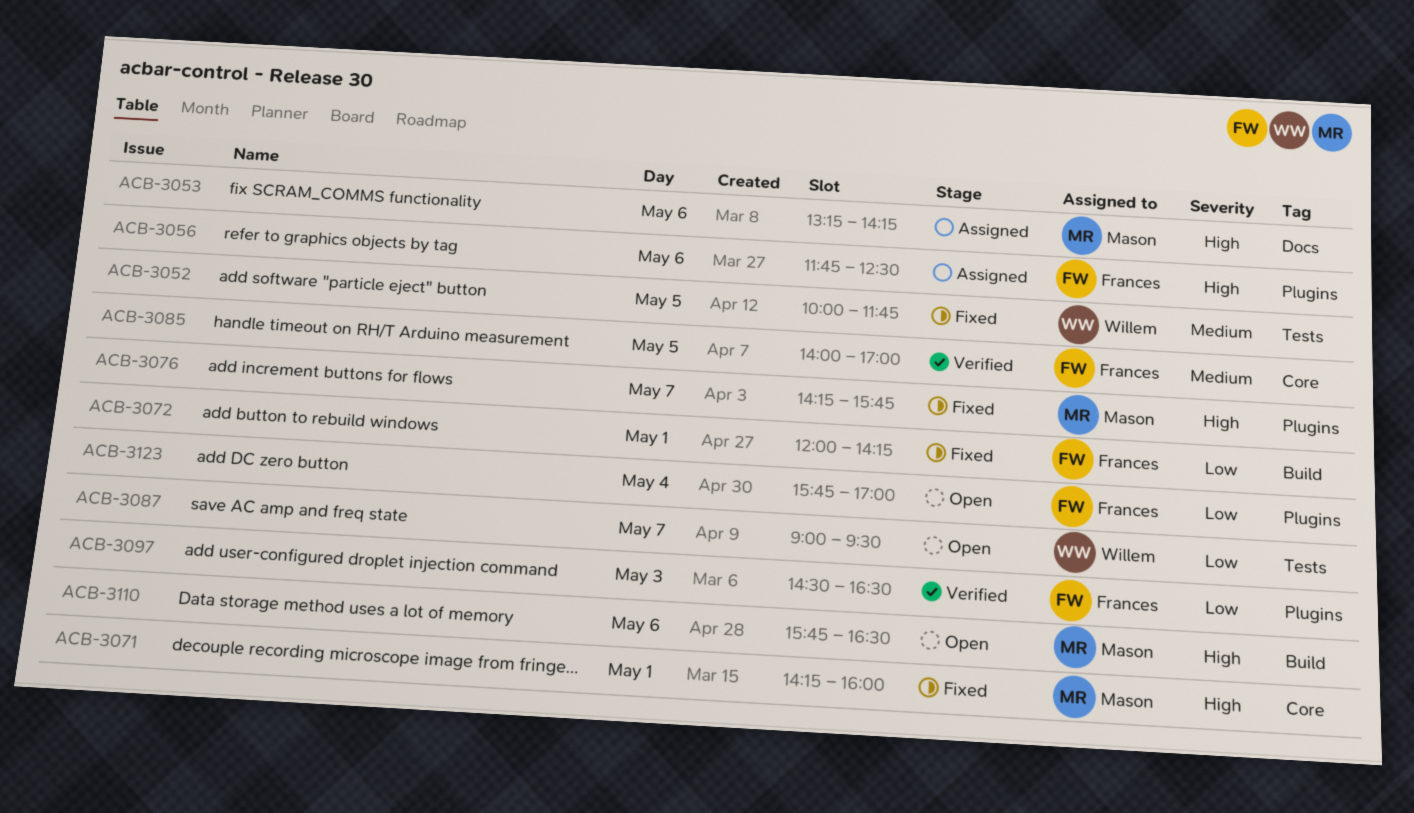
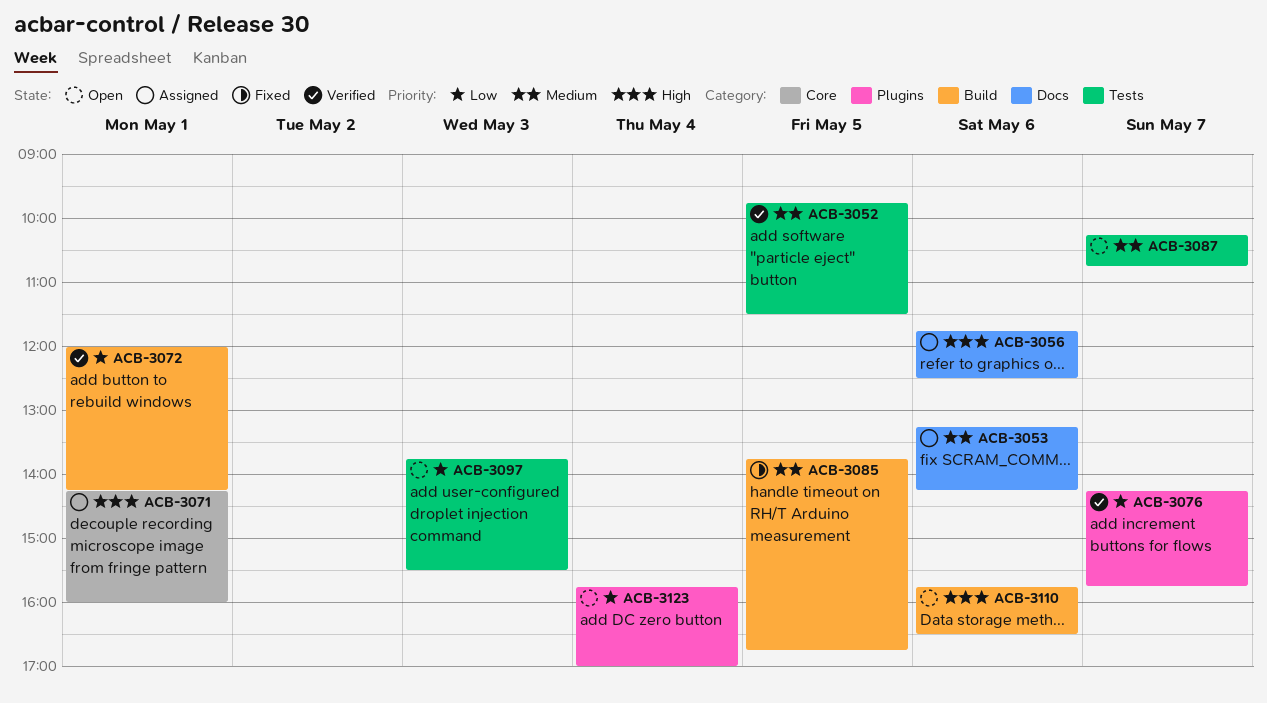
ACB-3052, status: Fixed -> Verified
ACB-3052, begins: 10:00 -> 09:45
ACB-3052, ends: 11:45 -> 11:30
ACB-3053, priority: High -> Medium
ACB-3056, label: Plugins -> Docs
ACB-3071, status: Fixed -> Assigned
ACB-3072, status: Fixed -> Verified
ACB-3076, status: Fixed -> Verified
ACB-3076, priority: High -> Low
ACB-3085, status: Verified -> Fixed
ACB-3085, label: Core -> Build
ACB-3085, begins: 14:00 -> 13:45
ACB-3085, ends: 17:00 -> 16:45
ACB-3087, priority: Low -> Medium
ACB-3087, begins: 09:00 -> 10:15
ACB-3087, ends: 09:30 -> 10:45
ACB-3097, status: Verified -> Open
ACB-3097, label: Plugins -> Tests
ACB-3097, begins: 14:30 -> 13:45
ACB-3097, ends: 16:30 -> 15:30

